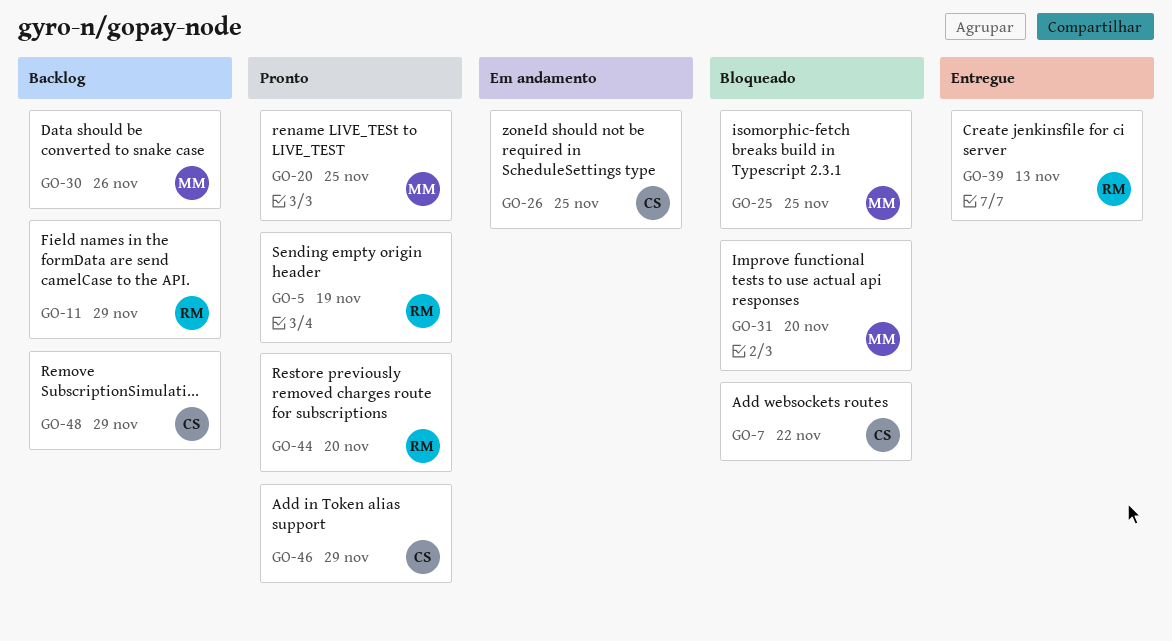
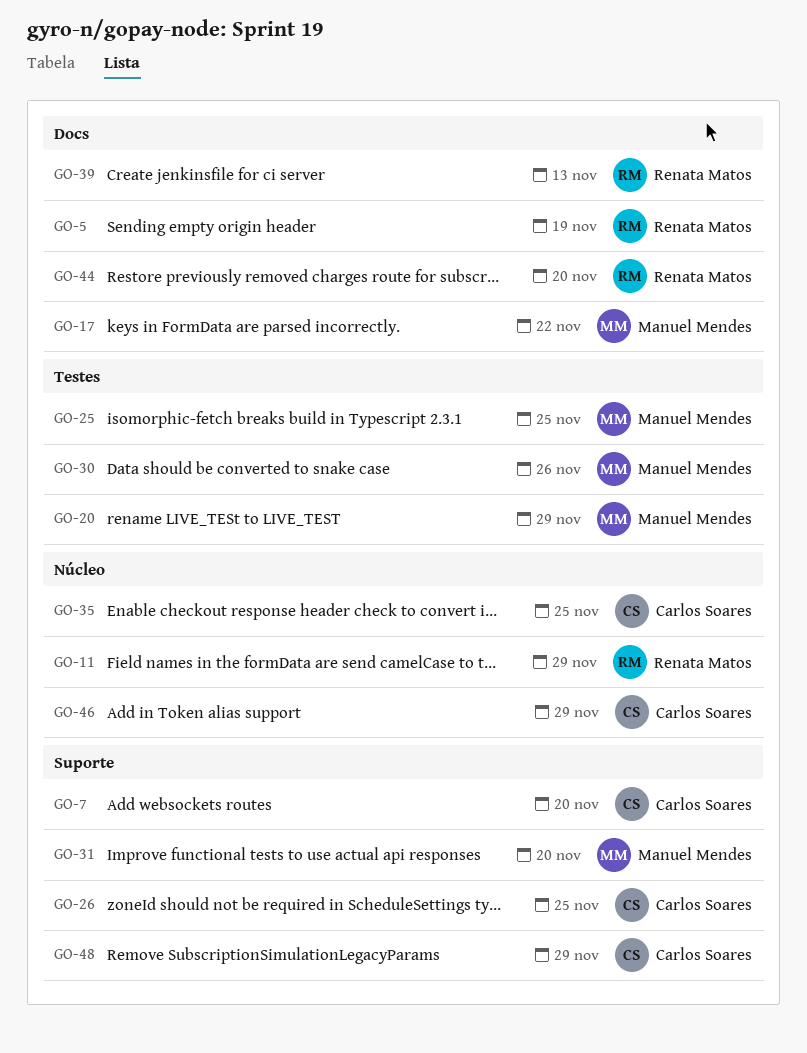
GO-7, due: Nov 22 -> Nov 20
GO-17: none -> present
GO-20, due: Nov 25 -> Nov 29
GO-35: none -> present

